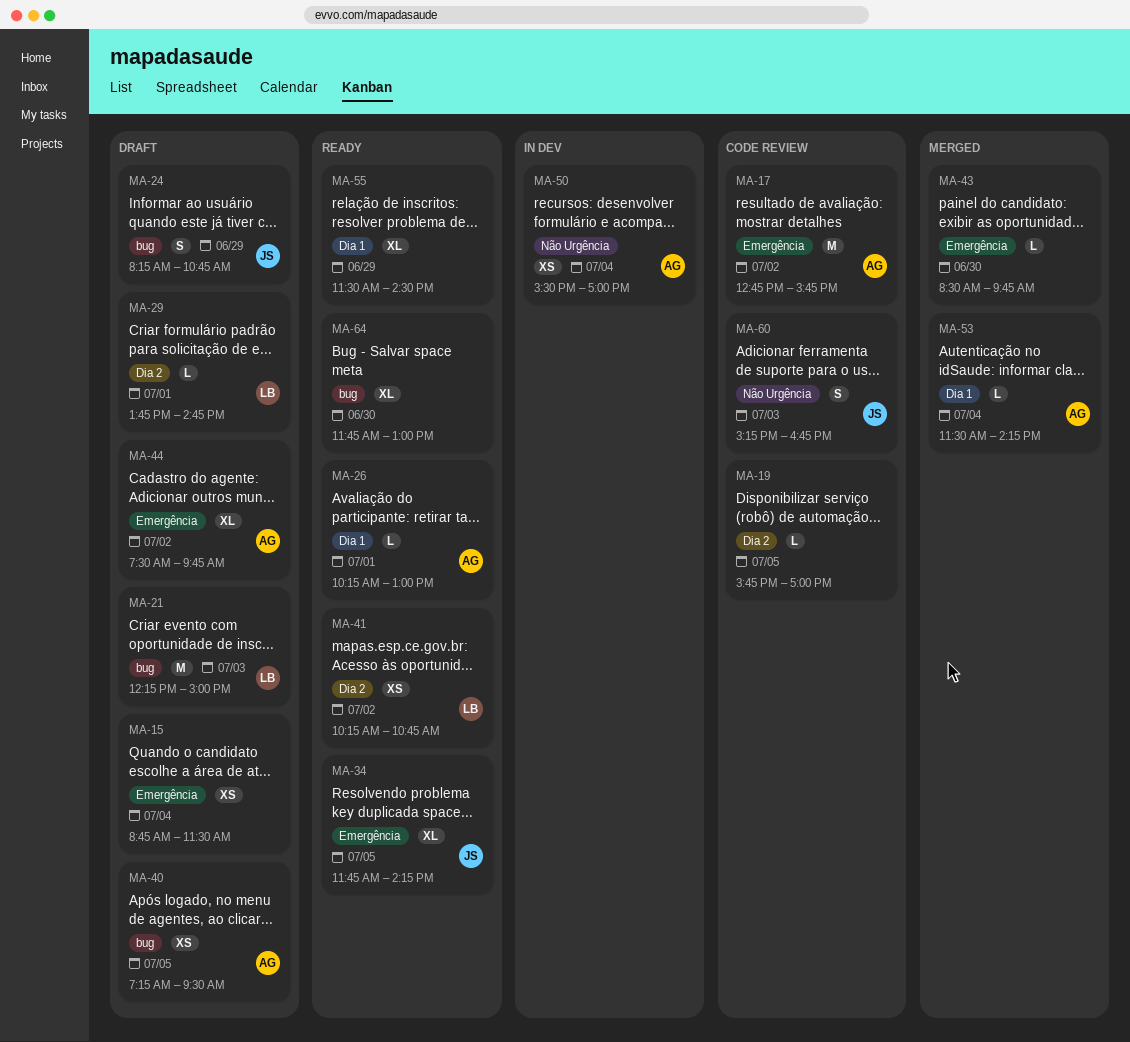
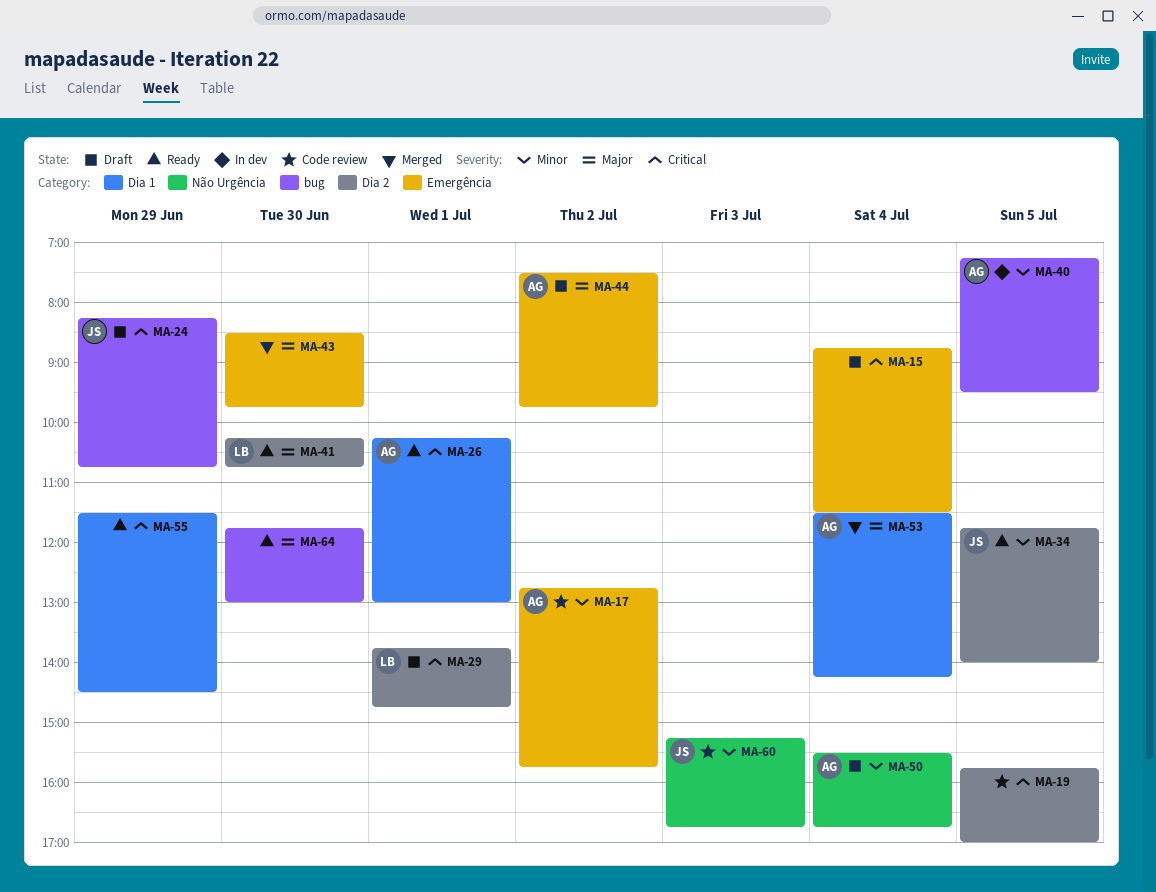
MA-21: present -> none
MA-34, label: Emergência -> Dia 2
MA-34, ends: 14:15 -> 14:00
MA-40, status: Draft -> In dev
MA-41, day: Jul 2 -> Jun 30
MA-50, status: In dev -> Draft
MA-50, ends: 17:00 -> 16:45

